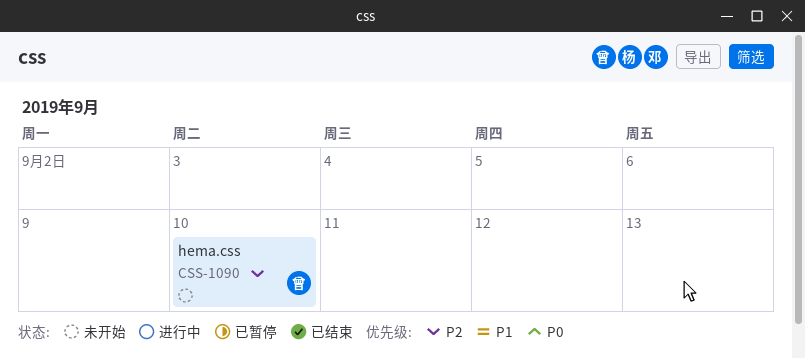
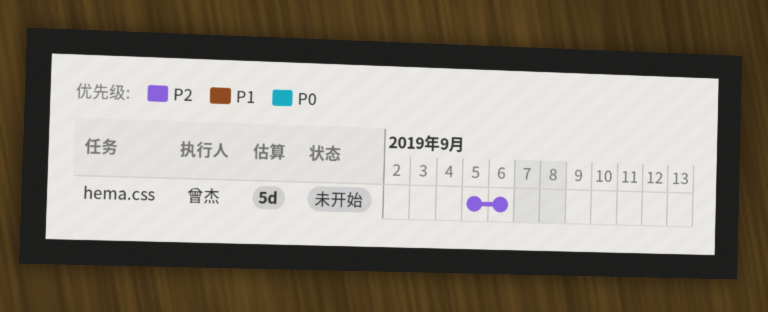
hema.css, due: Sep 10 -> Sep 6

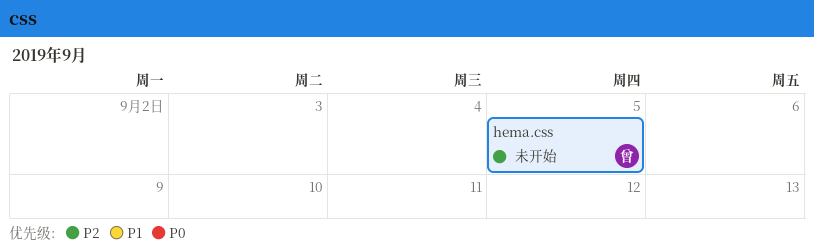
hema.css, due: Sep 6 -> Sep 5

